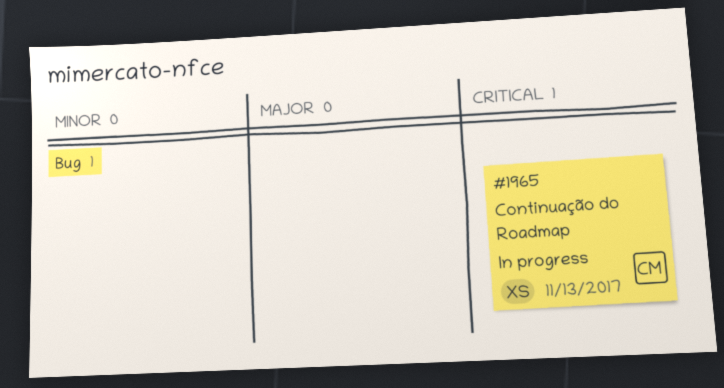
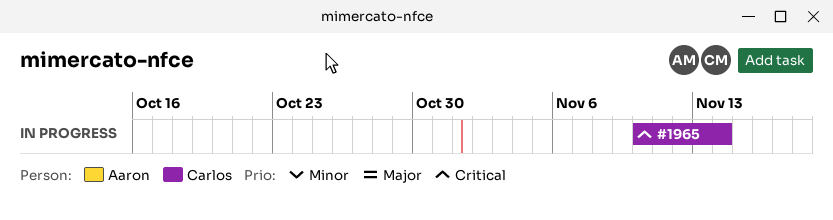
#1965, due: Nov 13 -> Nov 14

